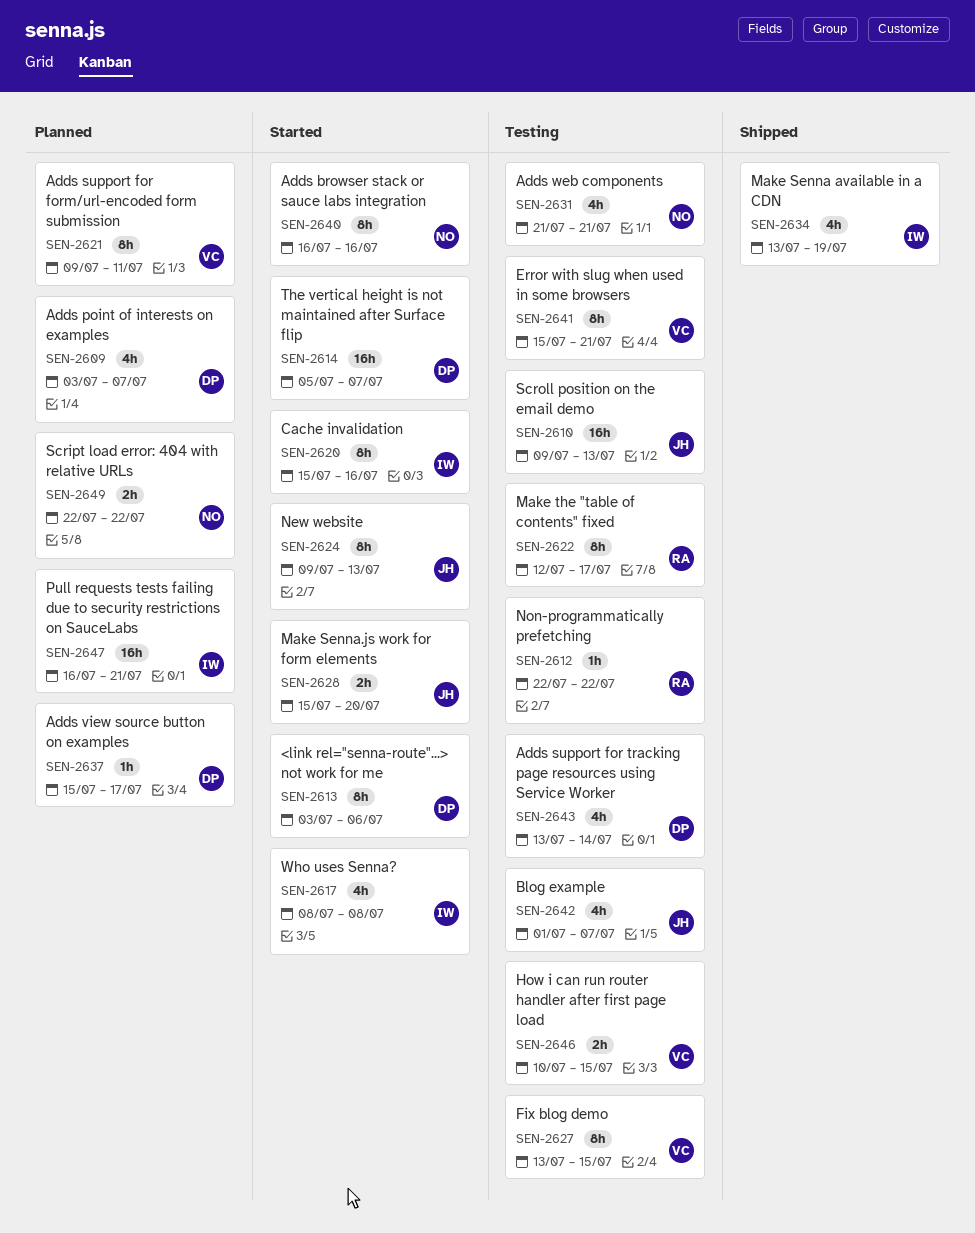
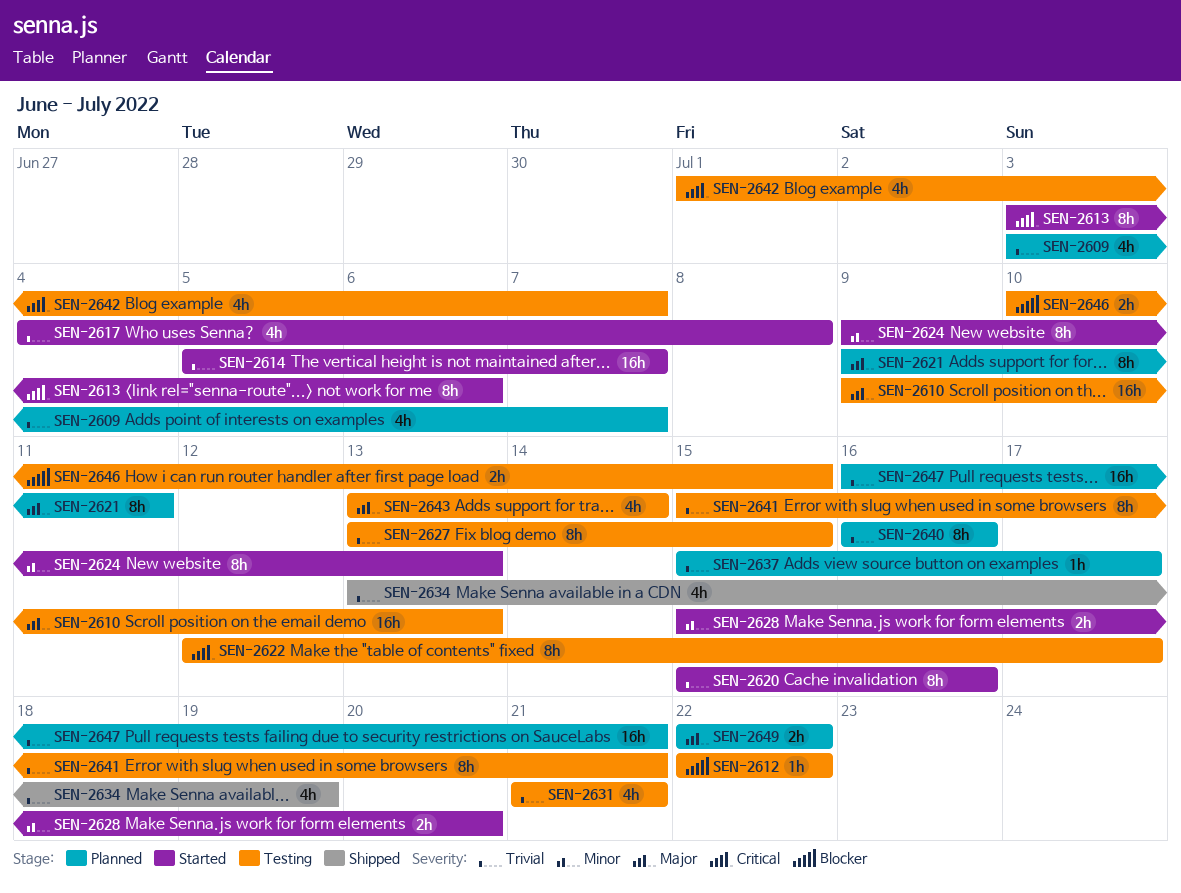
SEN-2617, start: Jul 8 -> Jul 4
SEN-2640, status: Started -> Planned

